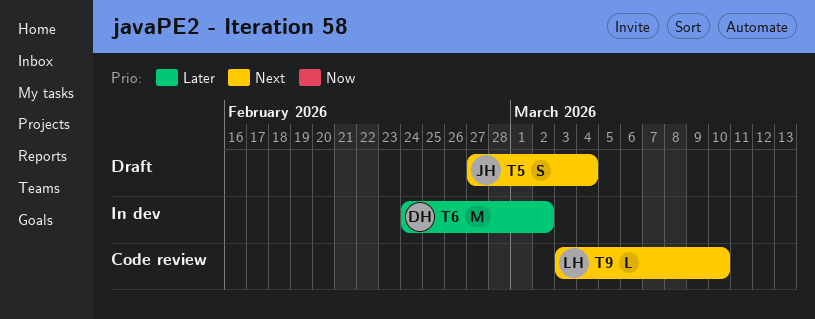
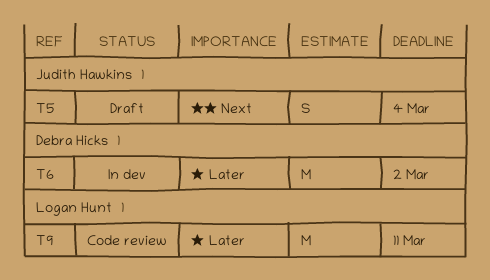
T9, priority: Next -> Later
T9, estimate: L -> M
T9, due: Mar 10 -> Mar 11

